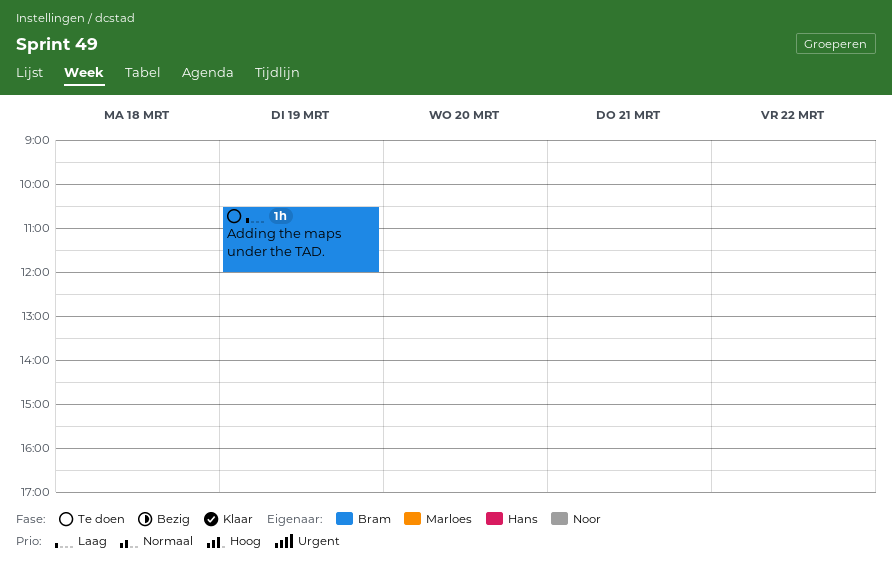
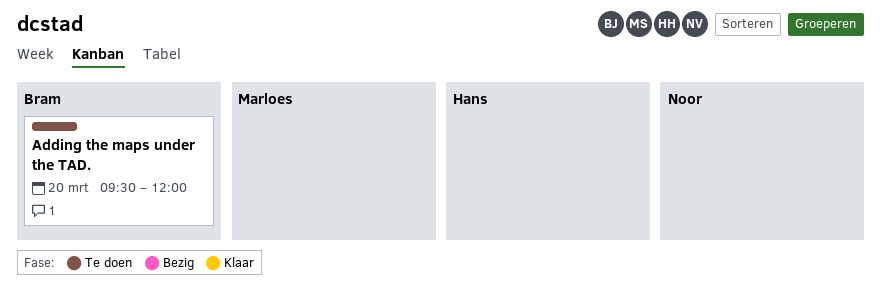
Adding the maps under the TAD., day: Mar 19 -> Mar 20
Adding the maps under the TAD., begins: 10:30 -> 09:30

